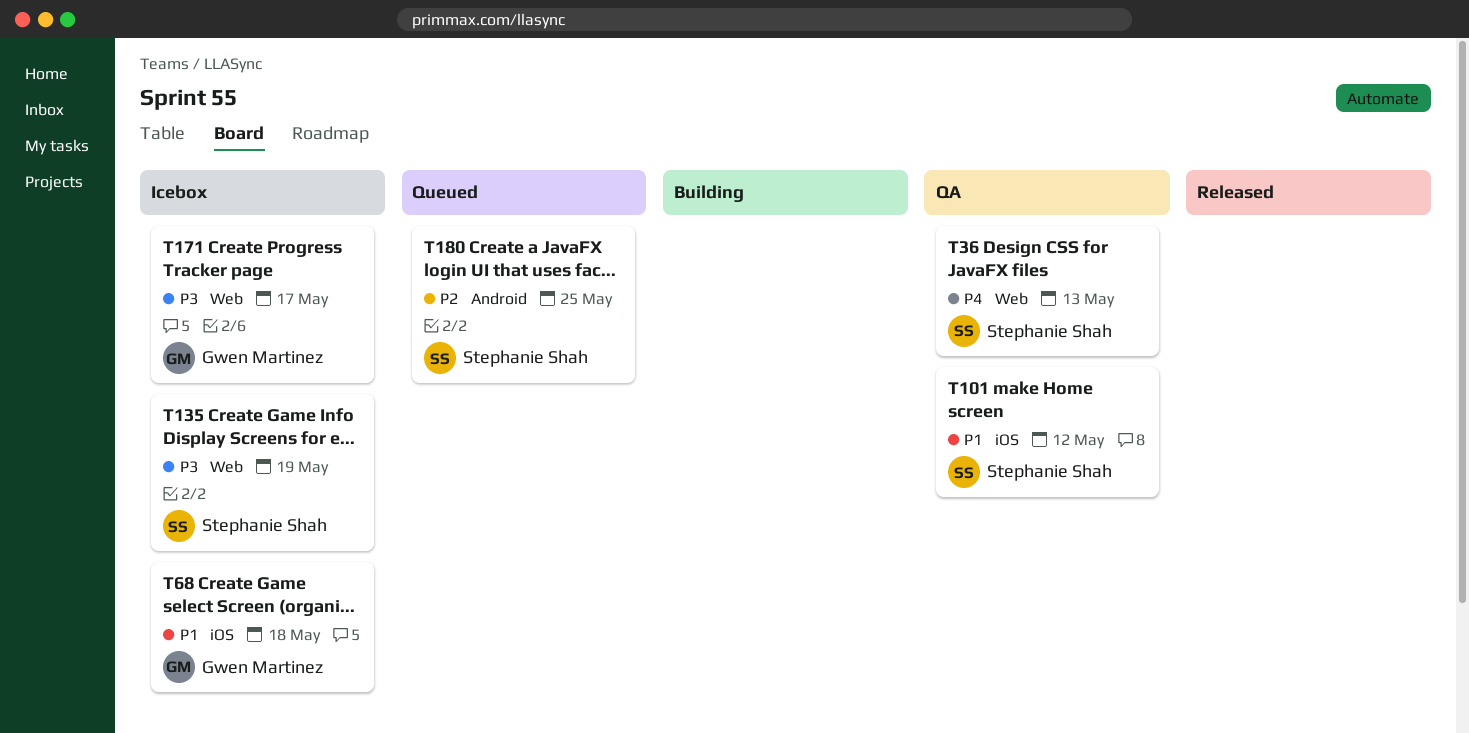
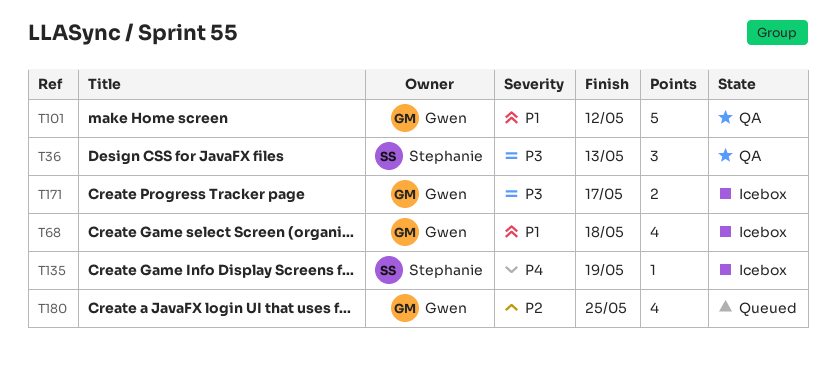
T36, priority: P4 -> P3
T101, owner: Stephanie Shah -> Gwen Martinez
T135, priority: P3 -> P4
T180, owner: Stephanie Shah -> Gwen Martinez

